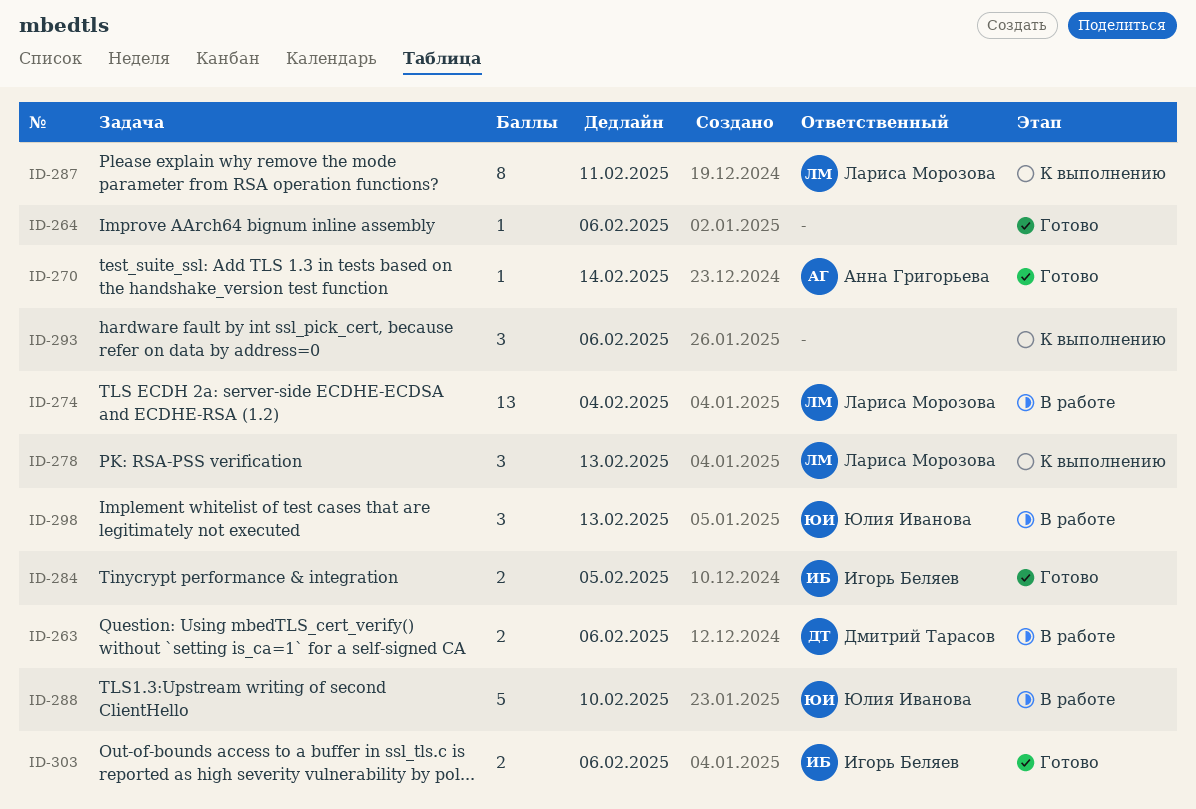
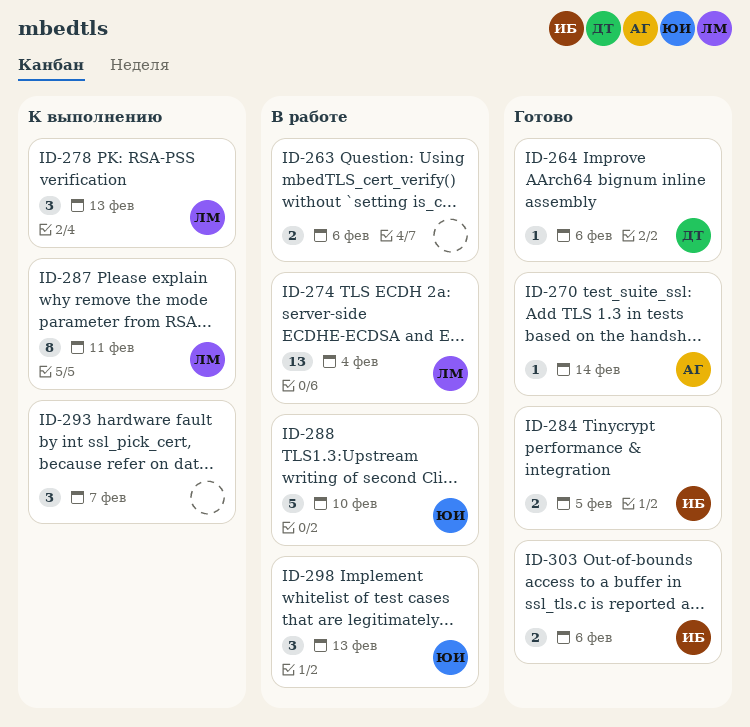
ID-263, owner: Дмитрий Тарасов -> none
ID-264, owner: none -> Дмитрий Тарасов
ID-293, due: Feb 6 -> Feb 7

